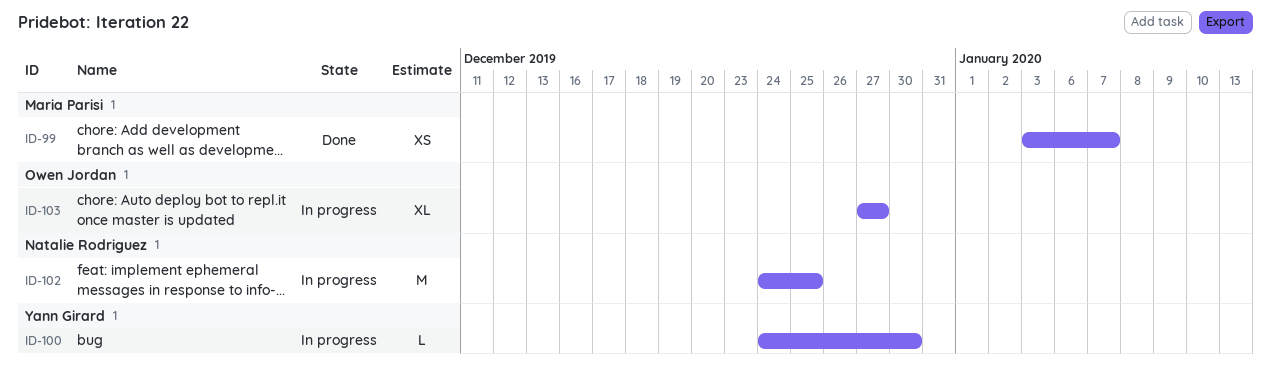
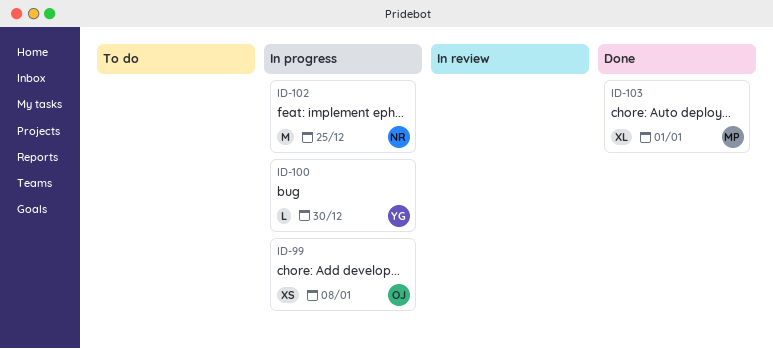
ID-99, status: Done -> In progress
ID-99, owner: Maria Parisi -> Owen Jordan
ID-99, due: Jan 7 -> Jan 8
ID-103, status: In progress -> Done
ID-103, owner: Owen Jordan -> Maria Parisi
ID-103, due: Dec 27 -> Jan 1

